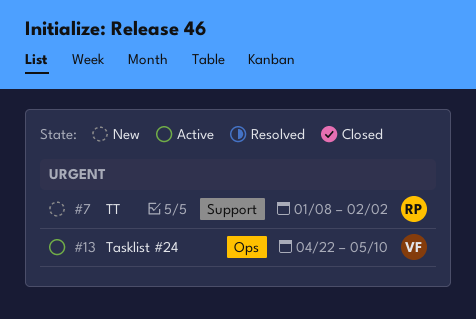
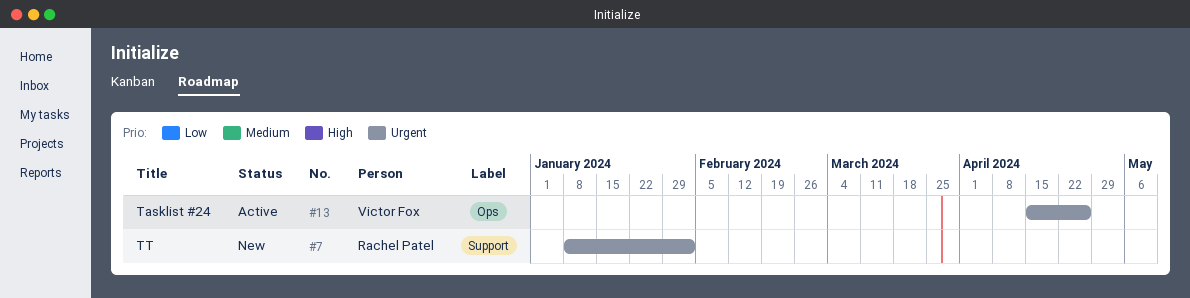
#13, start: Apr 22 -> Apr 15
#13, due: May 10 -> Apr 26

